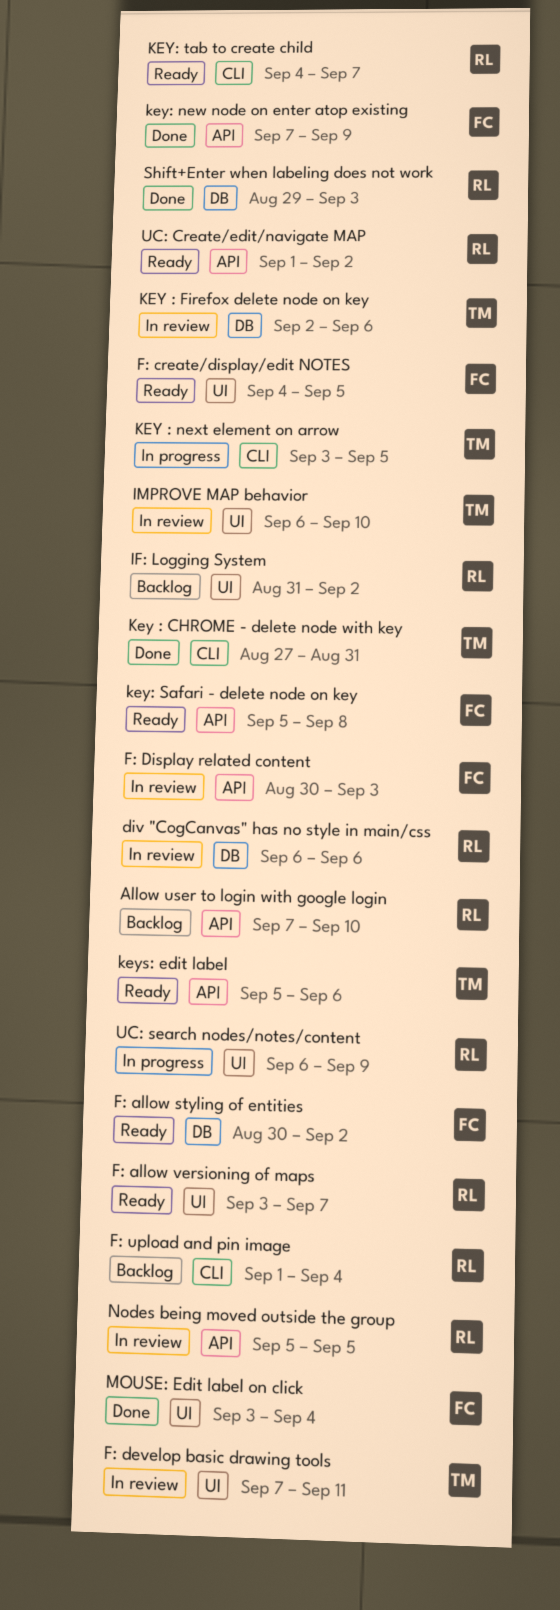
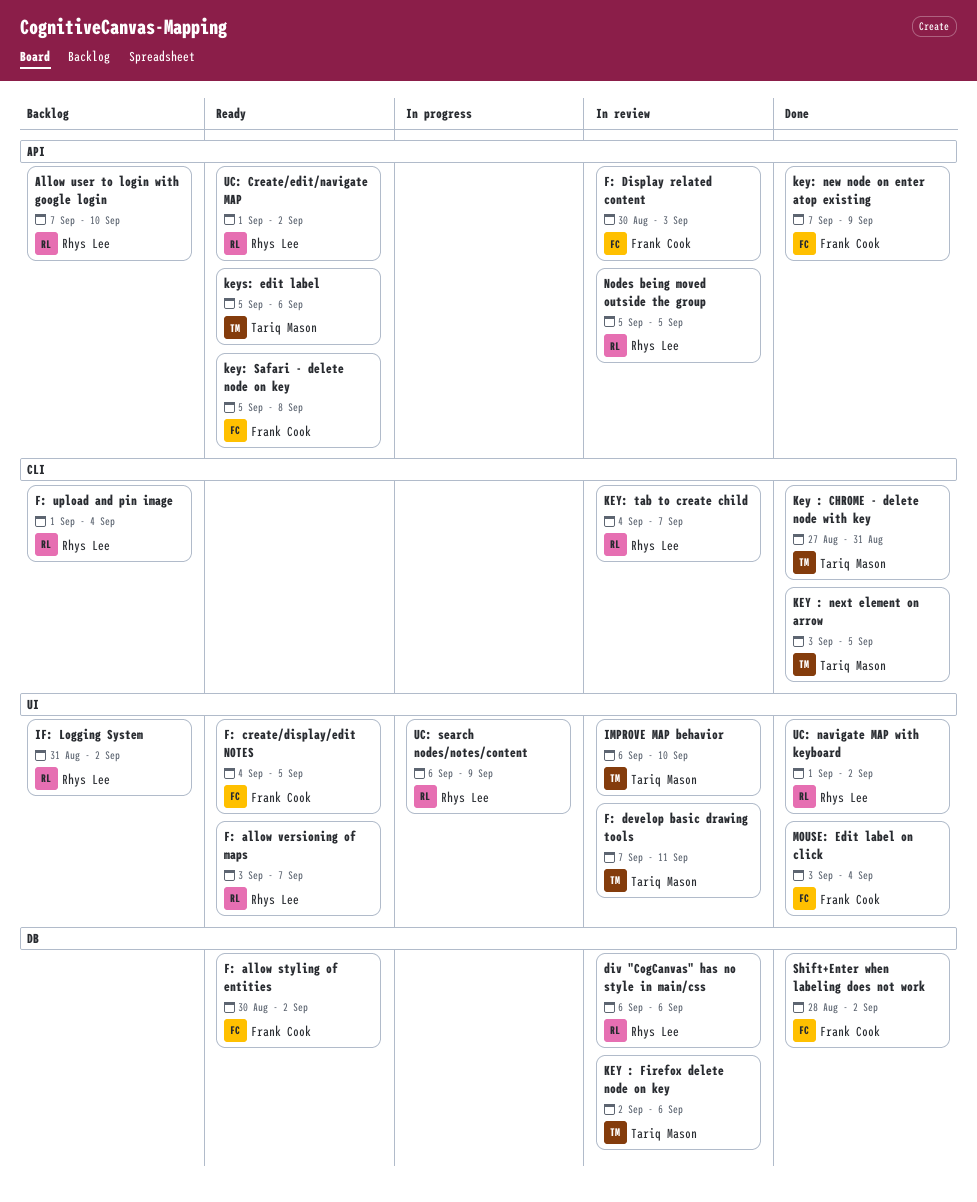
KEY : next element on arrow, status: In progress -> Done
KEY: tab to create child, status: Ready -> In review
Shift+Enter when labeling does not work, owner: Rhys Lee -> Frank Cook
Shift+Enter when labeling does not work, start: Aug 29 -> Aug 28
Shift+Enter when labeling does not work, due: Sep 3 -> Sep 2
UC: navigate MAP with keyboard: none -> present

